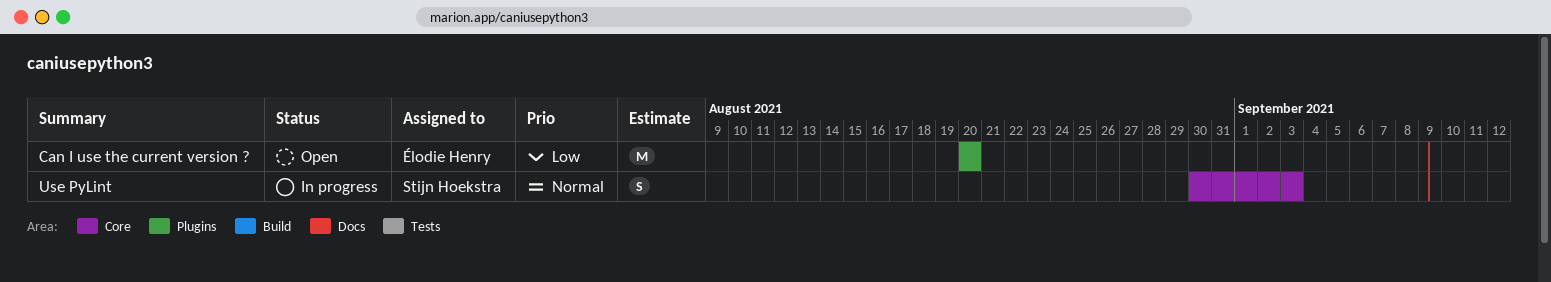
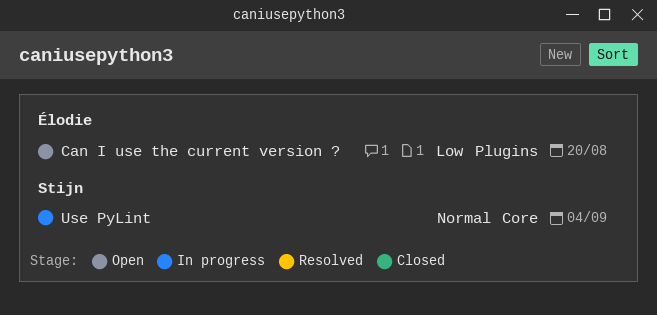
Use PyLint, due: Sep 3 -> Sep 4

